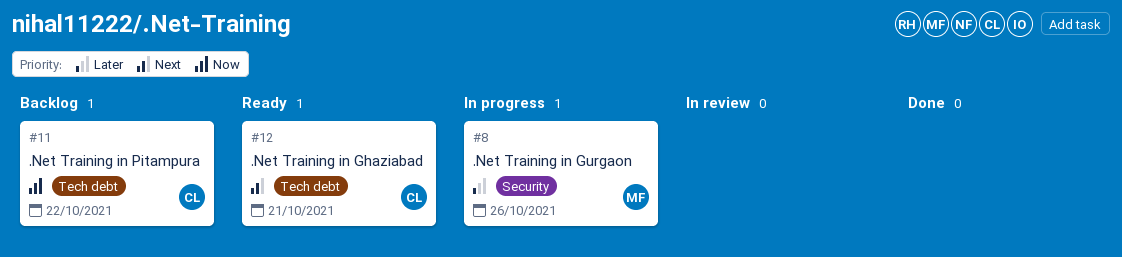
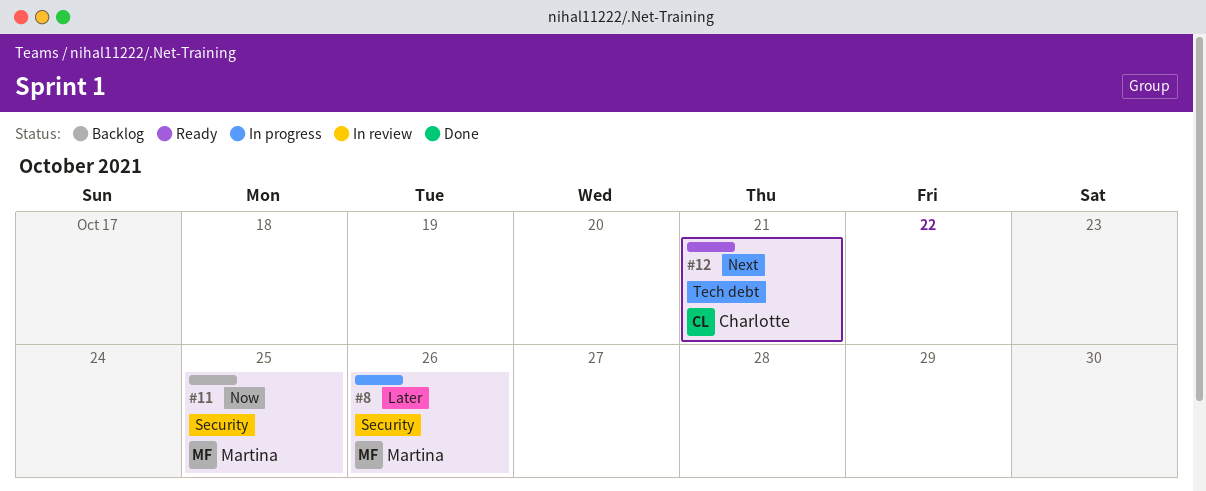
#11, owner: Charlotte -> Martina
#11, label: Tech debt -> Security
#11, due: Oct 22 -> Oct 25

